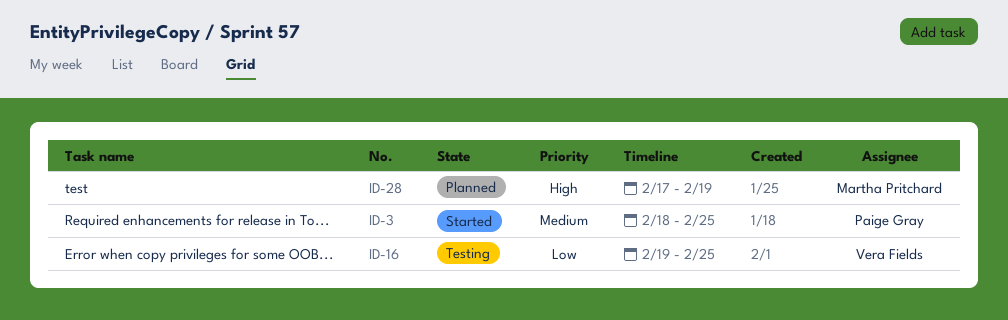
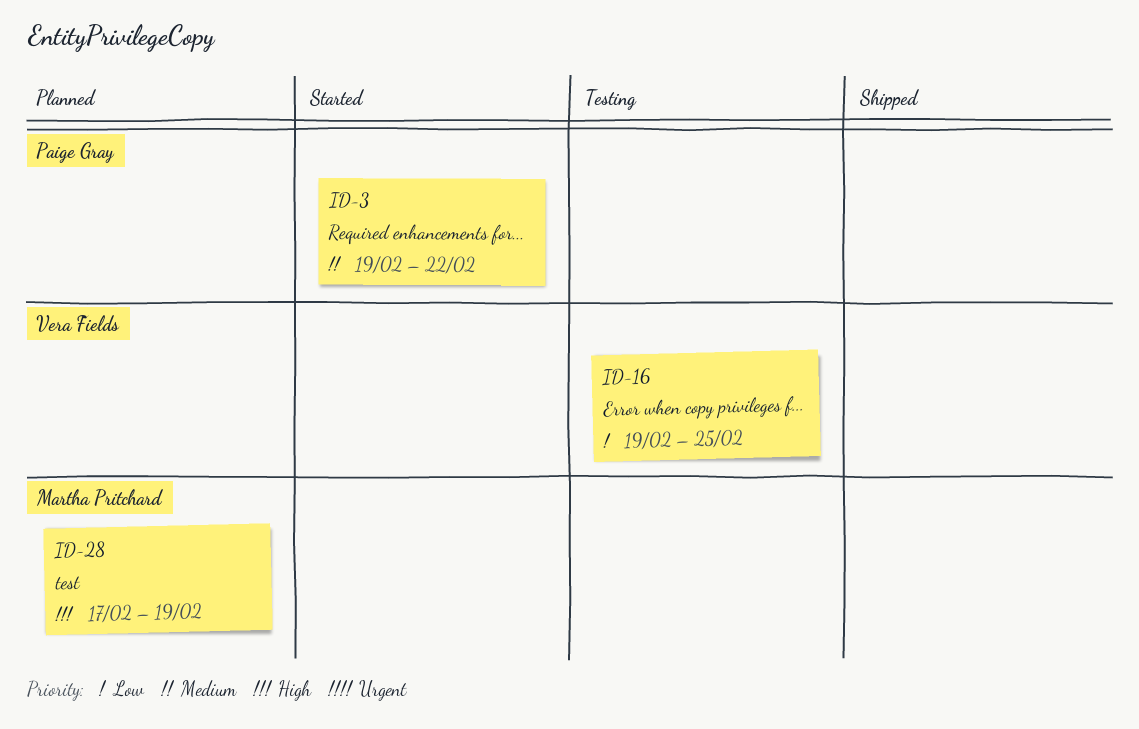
ID-3, start: Feb 18 -> Feb 19
ID-3, due: Feb 25 -> Feb 22

